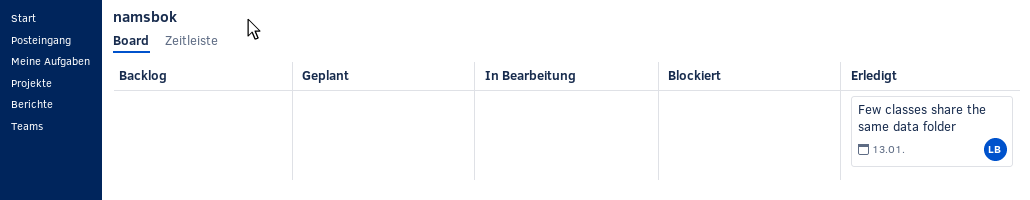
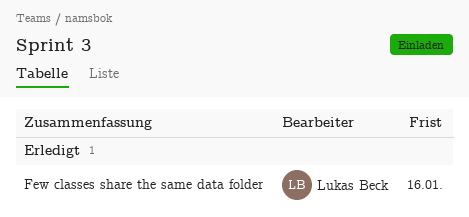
Few classes share the same data folder, due: Jan 13 -> Jan 16

